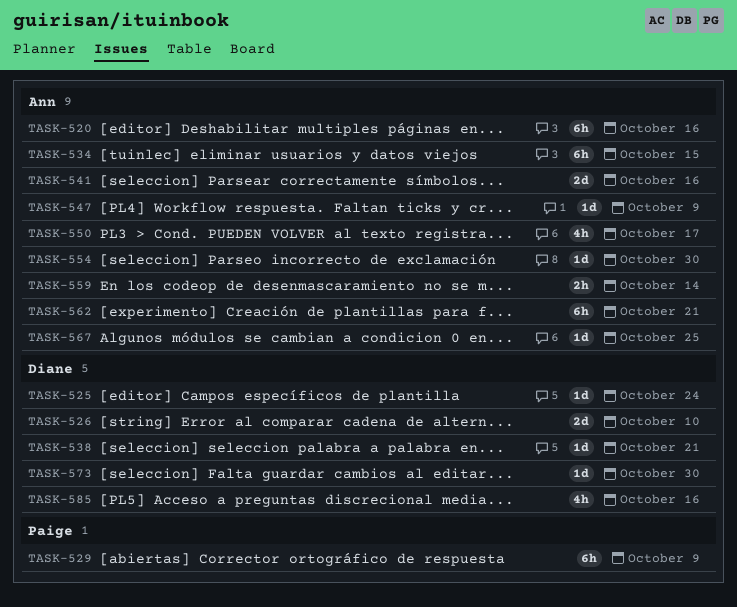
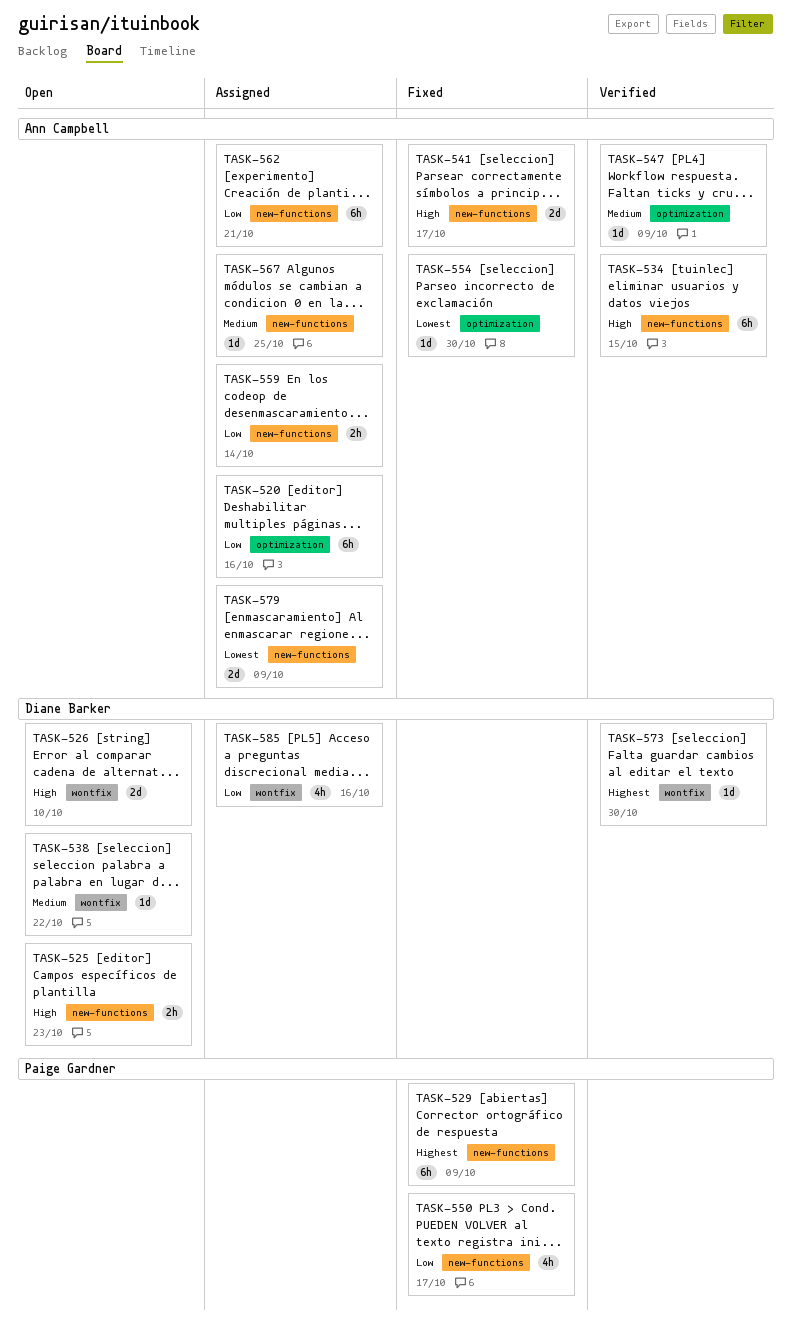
TASK-525, estimate: 1d -> 2h
TASK-525, due: Oct 24 -> Oct 23
TASK-538, due: Oct 21 -> Oct 22
TASK-541, due: Oct 16 -> Oct 17
TASK-550, owner: Ann Campbell -> Paige Gardner
TASK-579: none -> present

